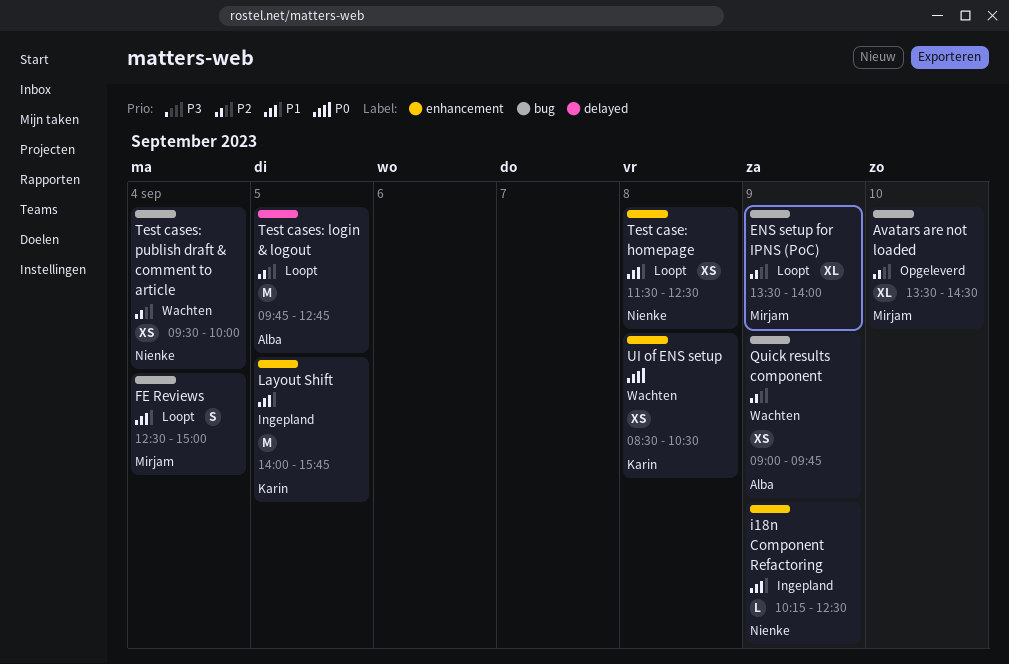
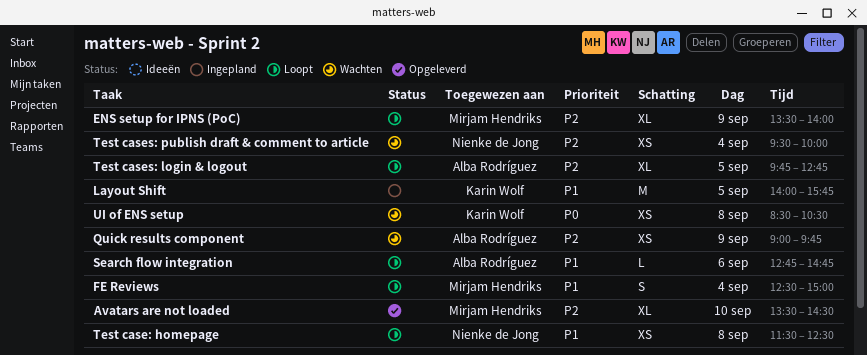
i18n Component Refactoring: present -> none
Search flow integration: none -> present
Test cases: login & logout, estimate: M -> XL

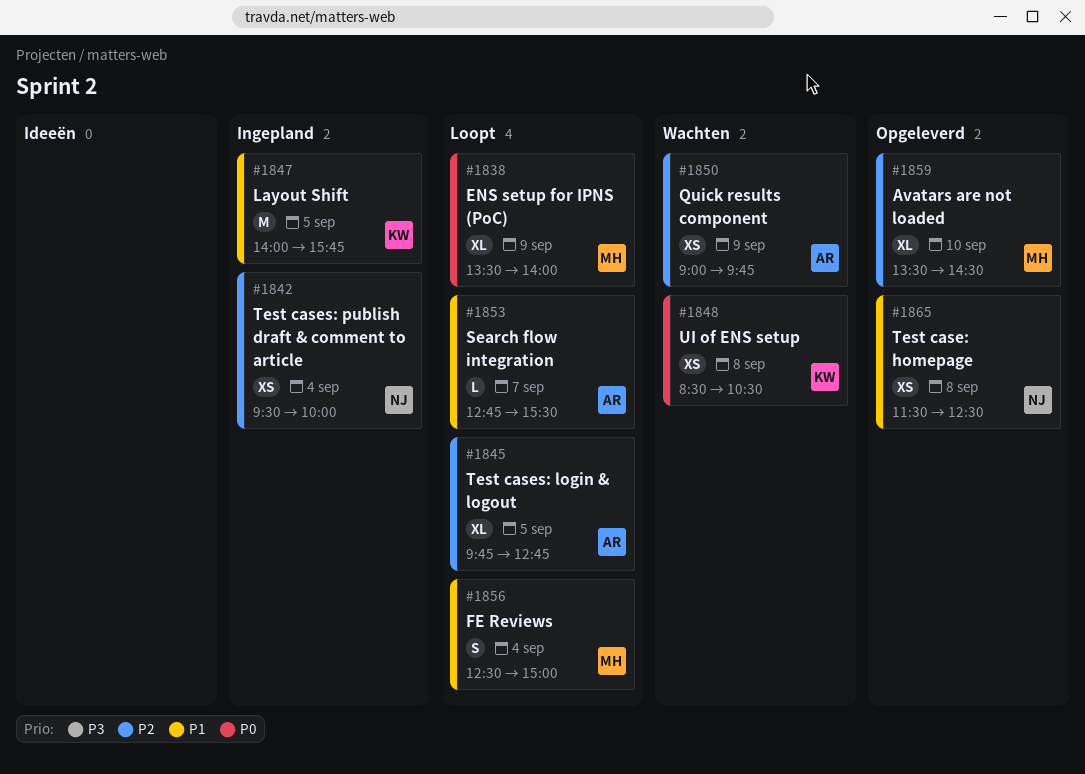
ENS setup for IPNS (PoC), priority: P2 -> P0
Search flow integration, day: Sep 6 -> Sep 7
Search flow integration, ends: 14:45 -> 15:30
Test case: homepage, status: Loopt -> Opgeleverd
Test cases: publish draft & comment to article, status: Wachten -> Ingepland

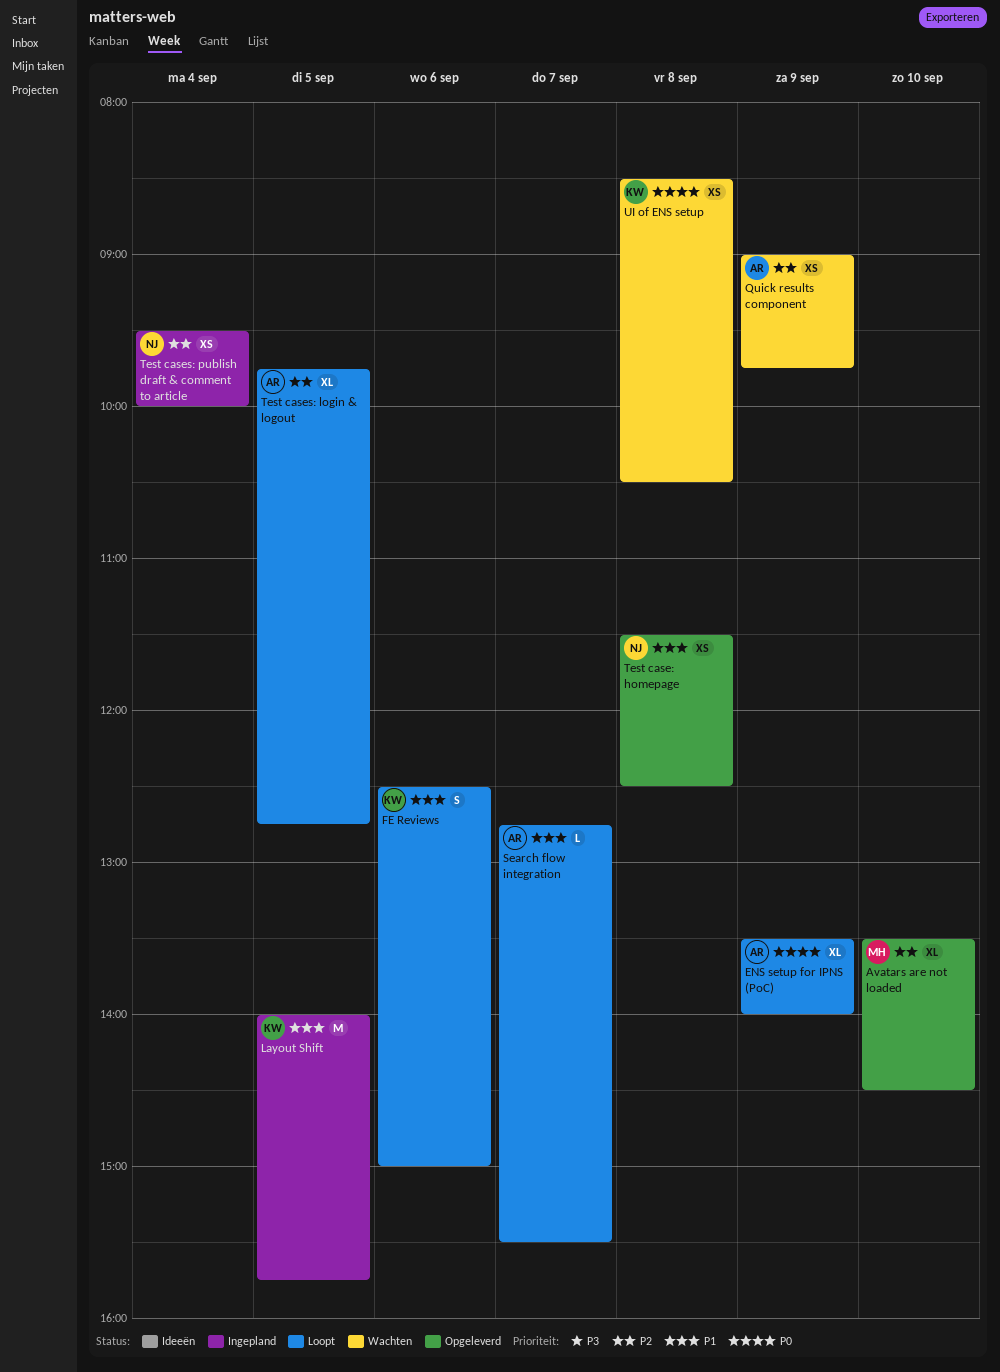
ENS setup for IPNS (PoC), owner: MH -> AR
FE Reviews, owner: MH -> KW
FE Reviews, day: Sep 4 -> Sep 6

